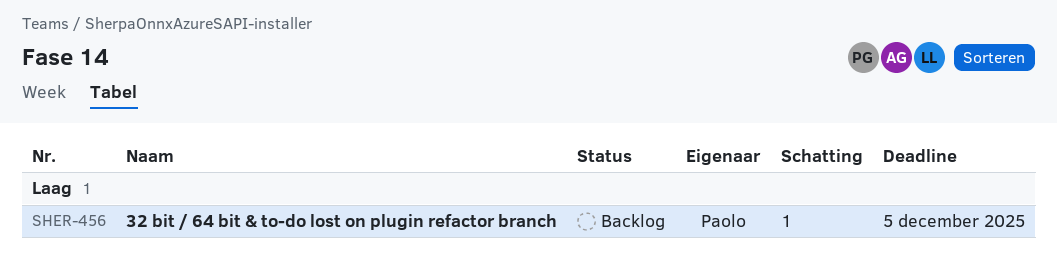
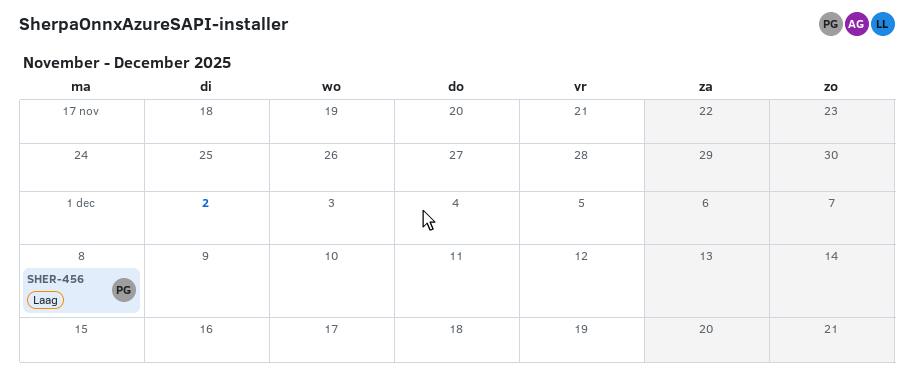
SHER-456, due: Dec 5 -> Dec 8

